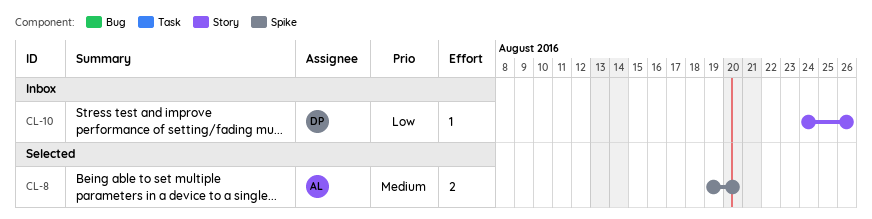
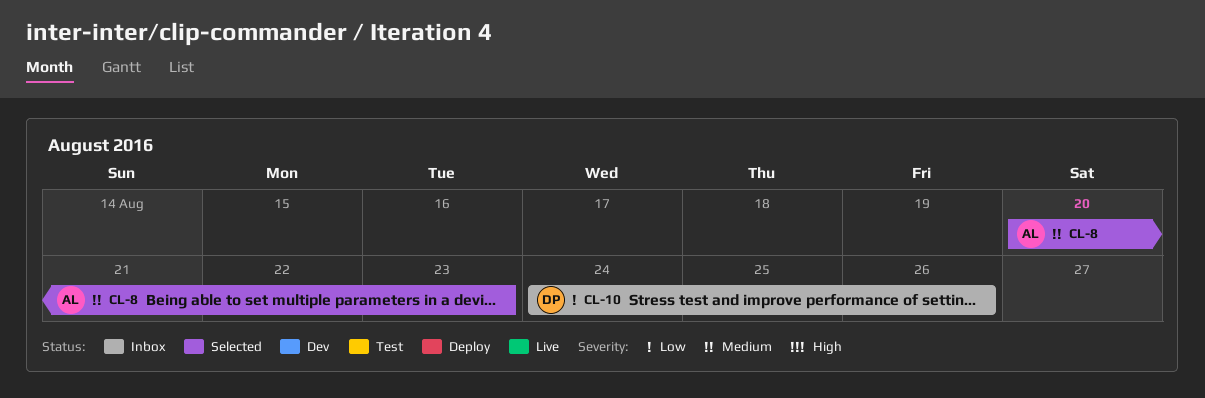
CL-8, start: Aug 19 -> Aug 20
CL-8, due: Aug 20 -> Aug 23

